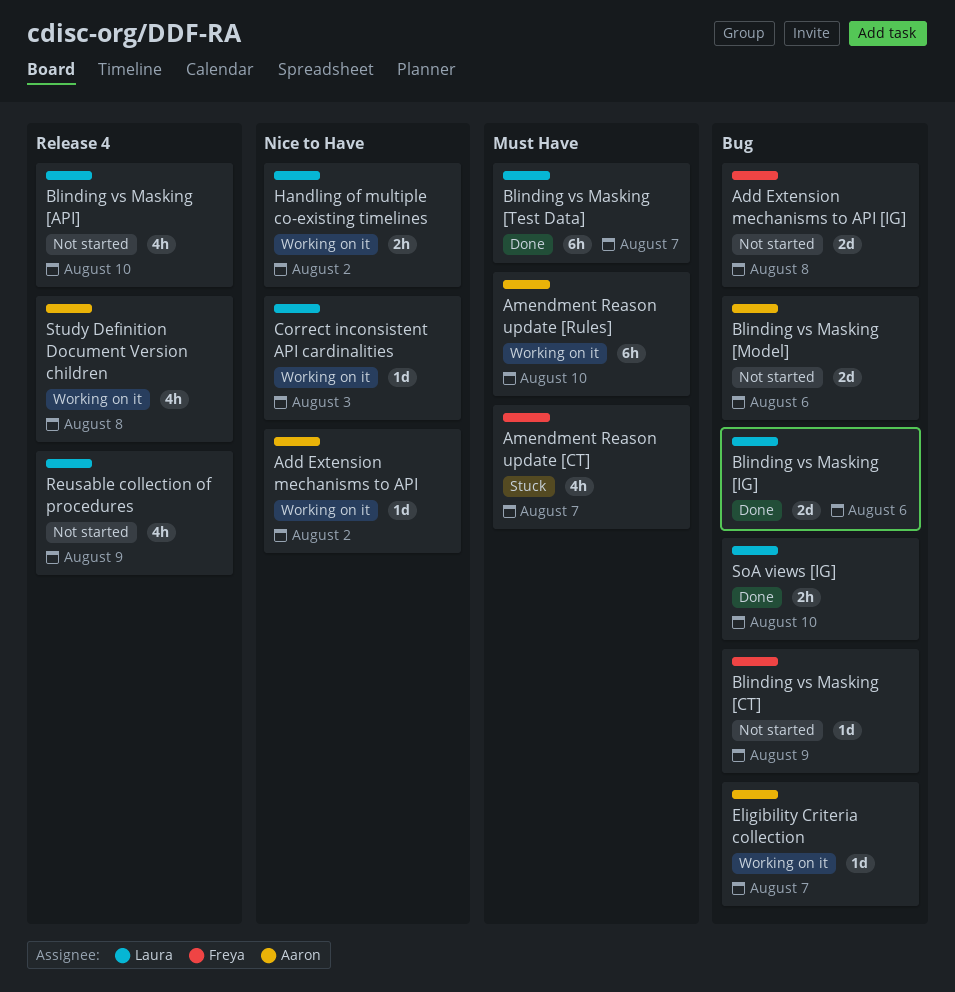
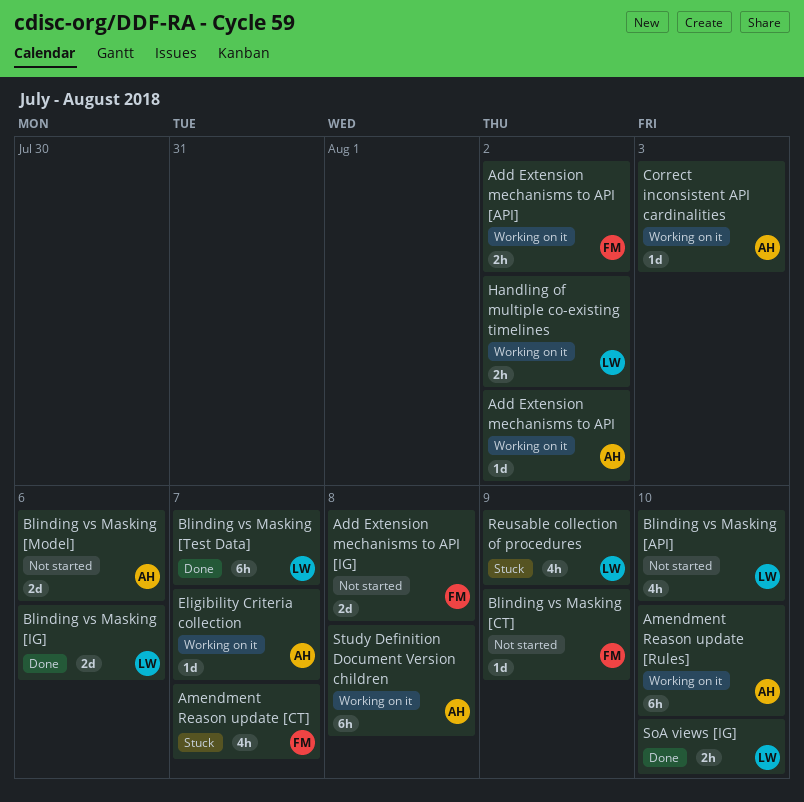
Add Extension mechanisms to API [API]: none -> present
Correct inconsistent API cardinalities, owner: Laura -> Aaron
Reusable collection of procedures, status: Not started -> Stuck
Study Definition Document Version children, estimate: 4h -> 6h

